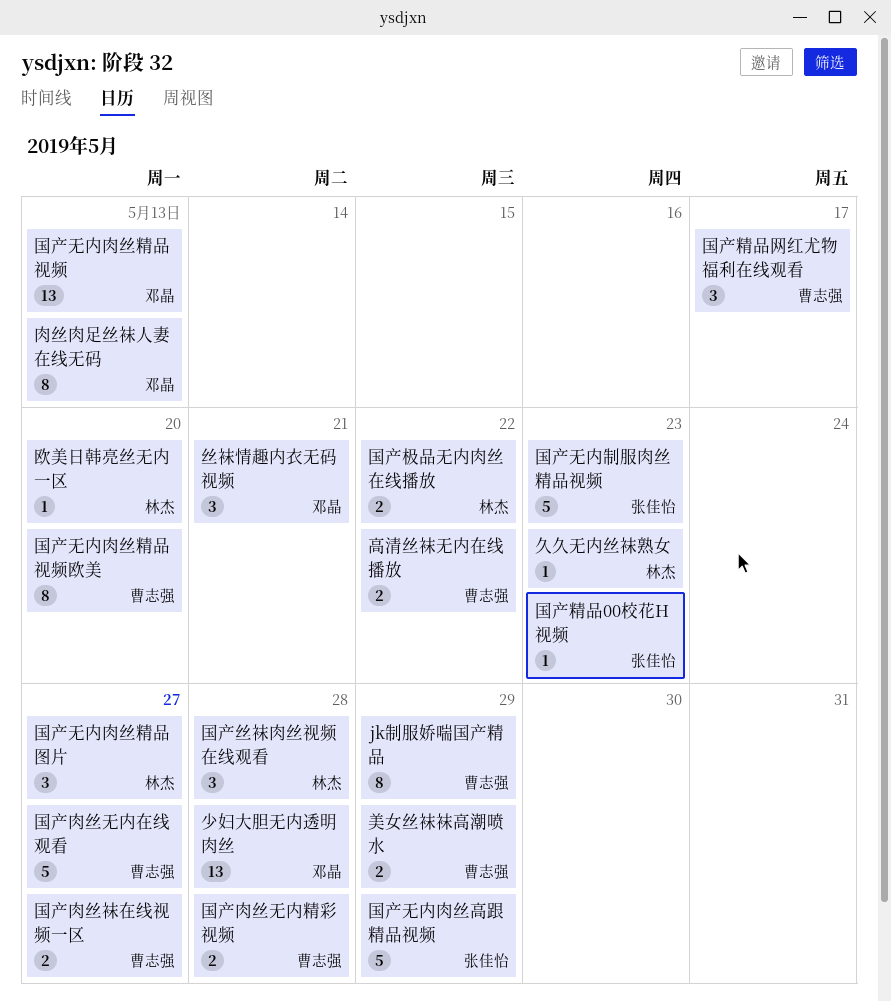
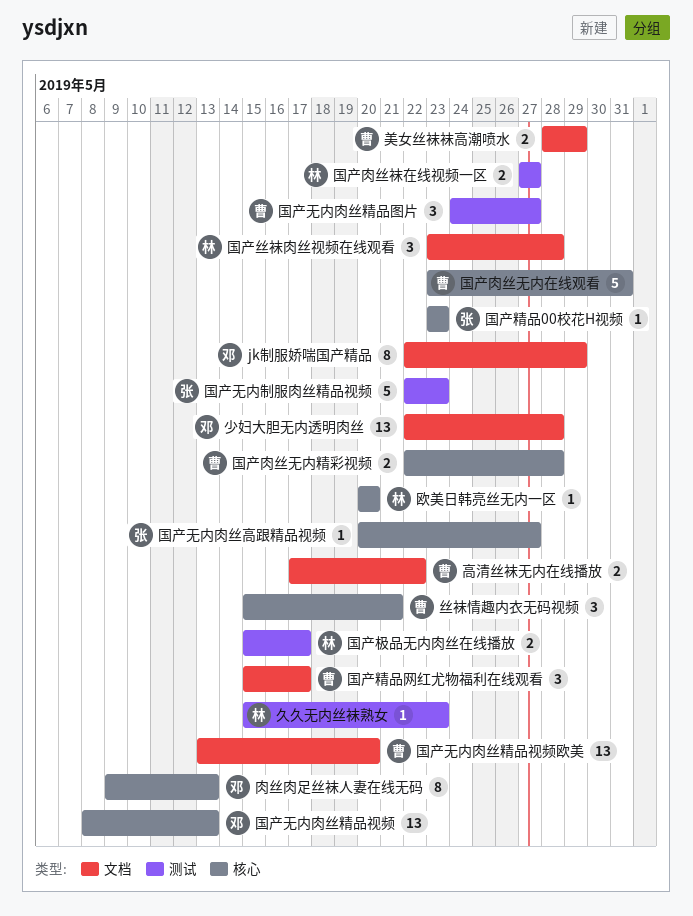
jk制服娇喘国产精品, owner: 曹志强 -> 邓晶
丝袜情趣内衣无码视频, owner: 邓晶 -> 曹志强
国产无内肉丝精品图片, owner: 林杰 -> 曹志强
国产无内肉丝精品视频欧美, estimate: 8 -> 13
国产无内肉丝高跟精品视频, estimate: 5 -> 1
国产无内肉丝高跟精品视频, due: May 29 -> May 27
国产极品无内肉丝在线播放, due: May 22 -> May 17
国产肉丝无内在线观看, due: May 27 -> May 31
国产肉丝袜在线视频一区, owner: 曹志强 -> 林杰

